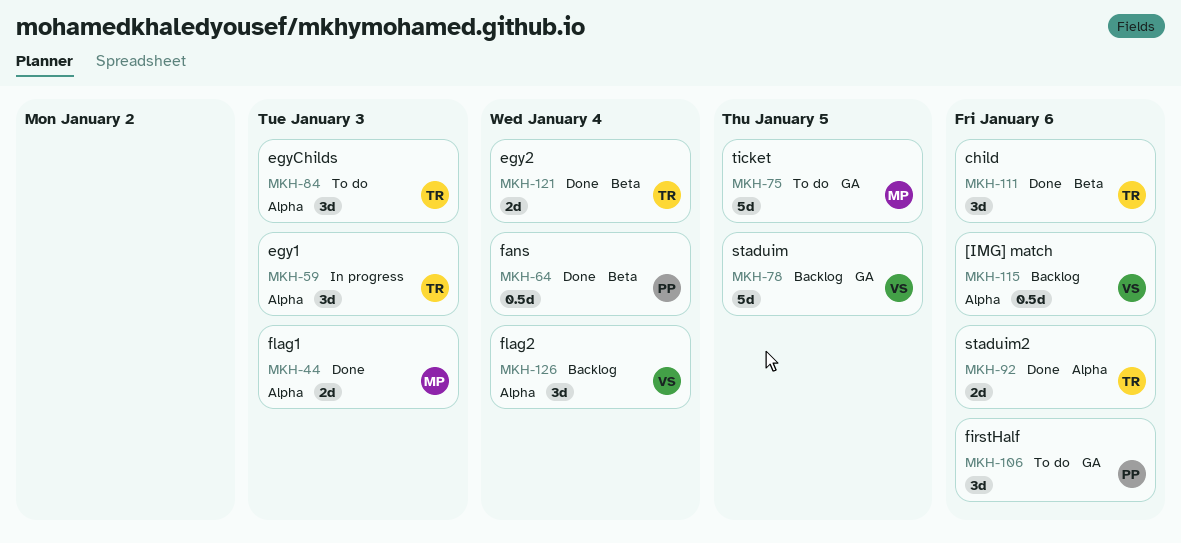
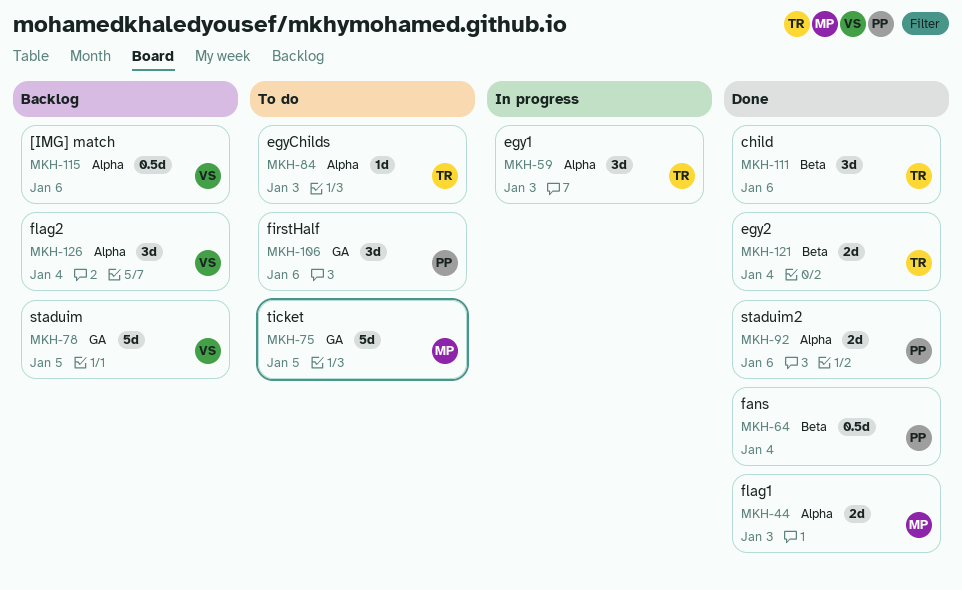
MKH-84, estimate: 3d -> 1d
MKH-92, owner: TR -> PP

